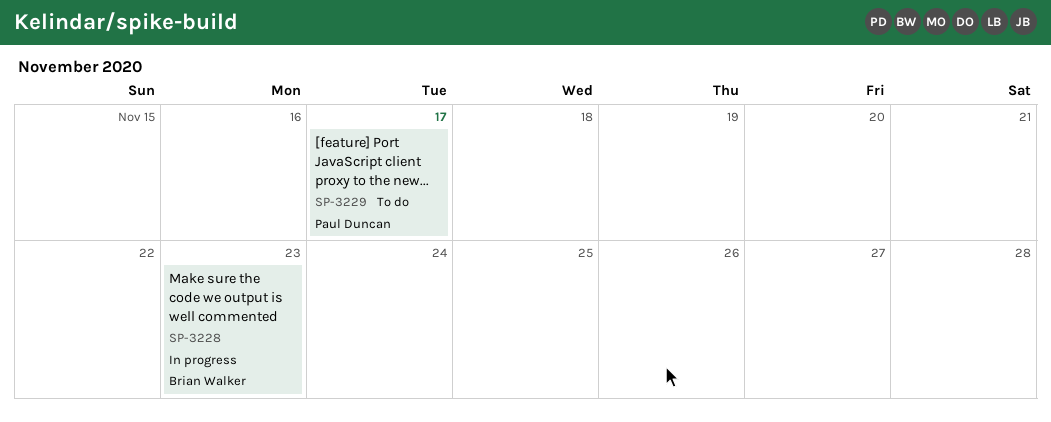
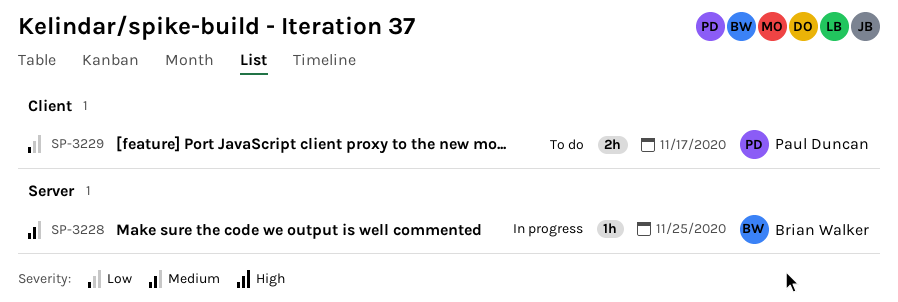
SP-3228, due: Nov 23 -> Nov 25

